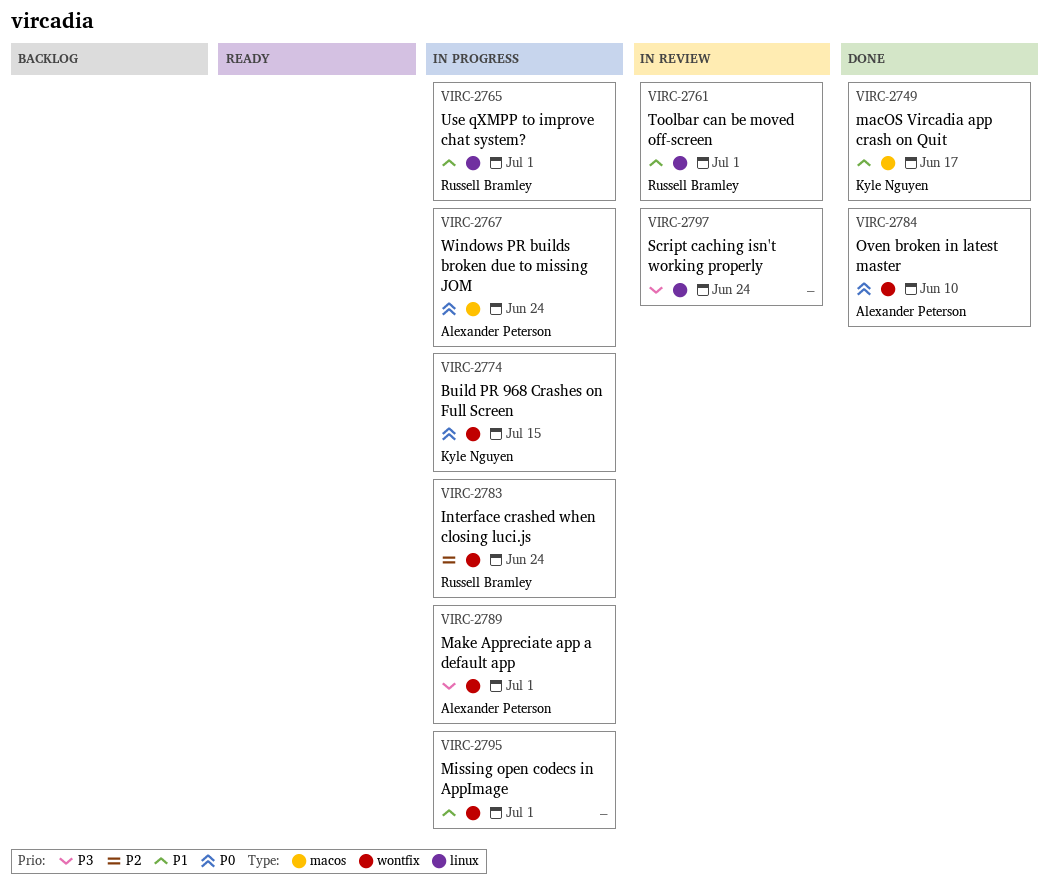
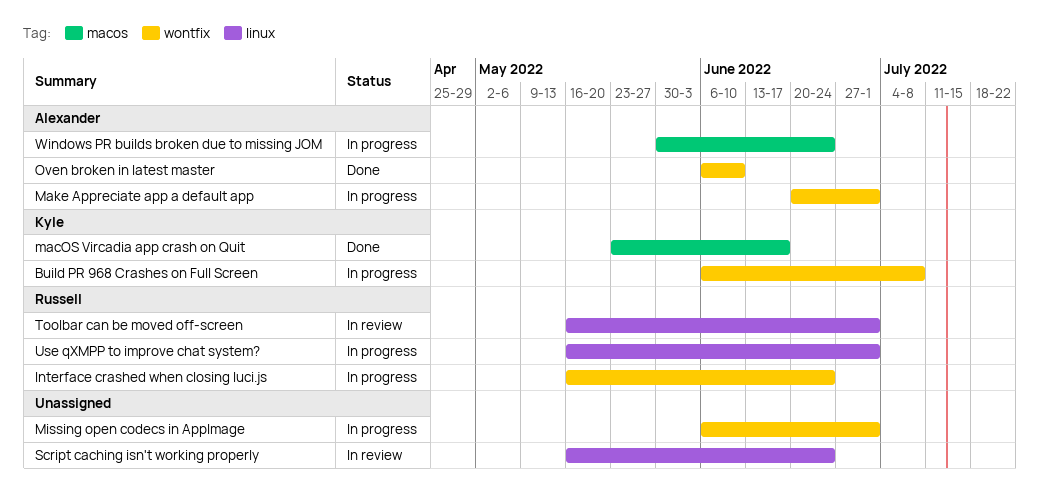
Build PR 968 Crashes on Full Screen, due: Jul 15 -> Jul 8

